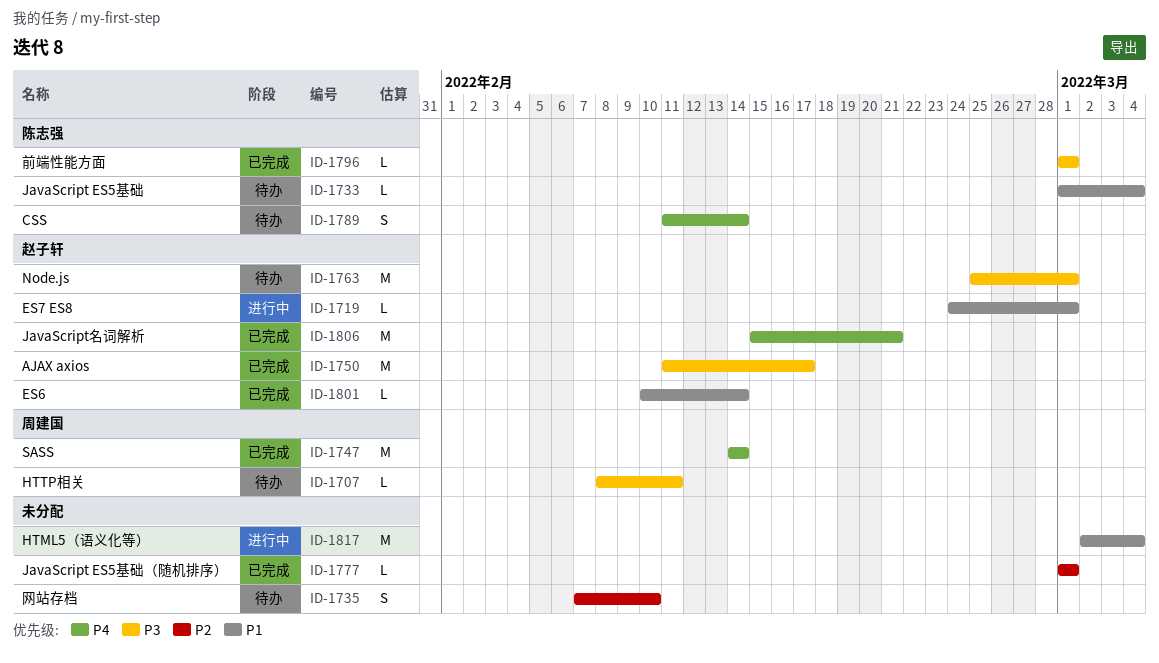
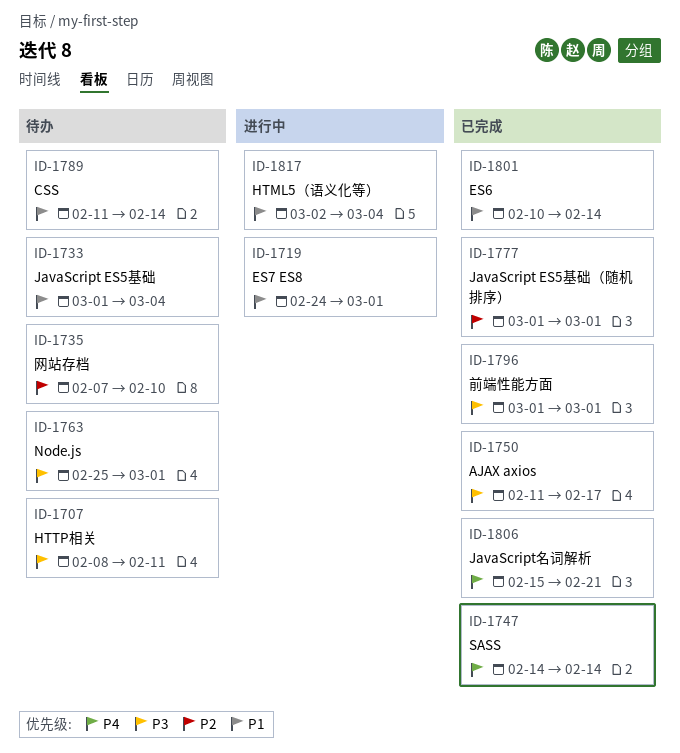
ID-1789, priority: P4 -> P1

